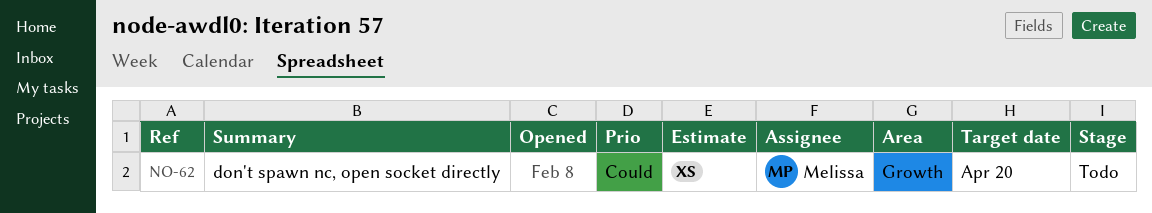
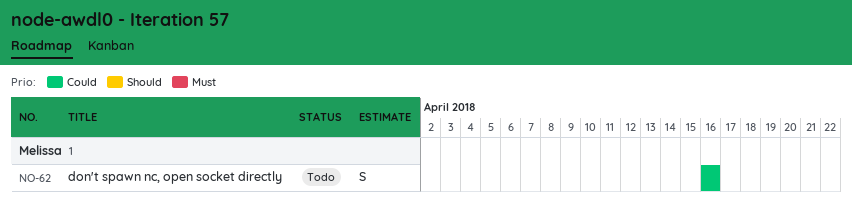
NO-62, estimate: XS -> S
NO-62, due: Apr 20 -> Apr 16

